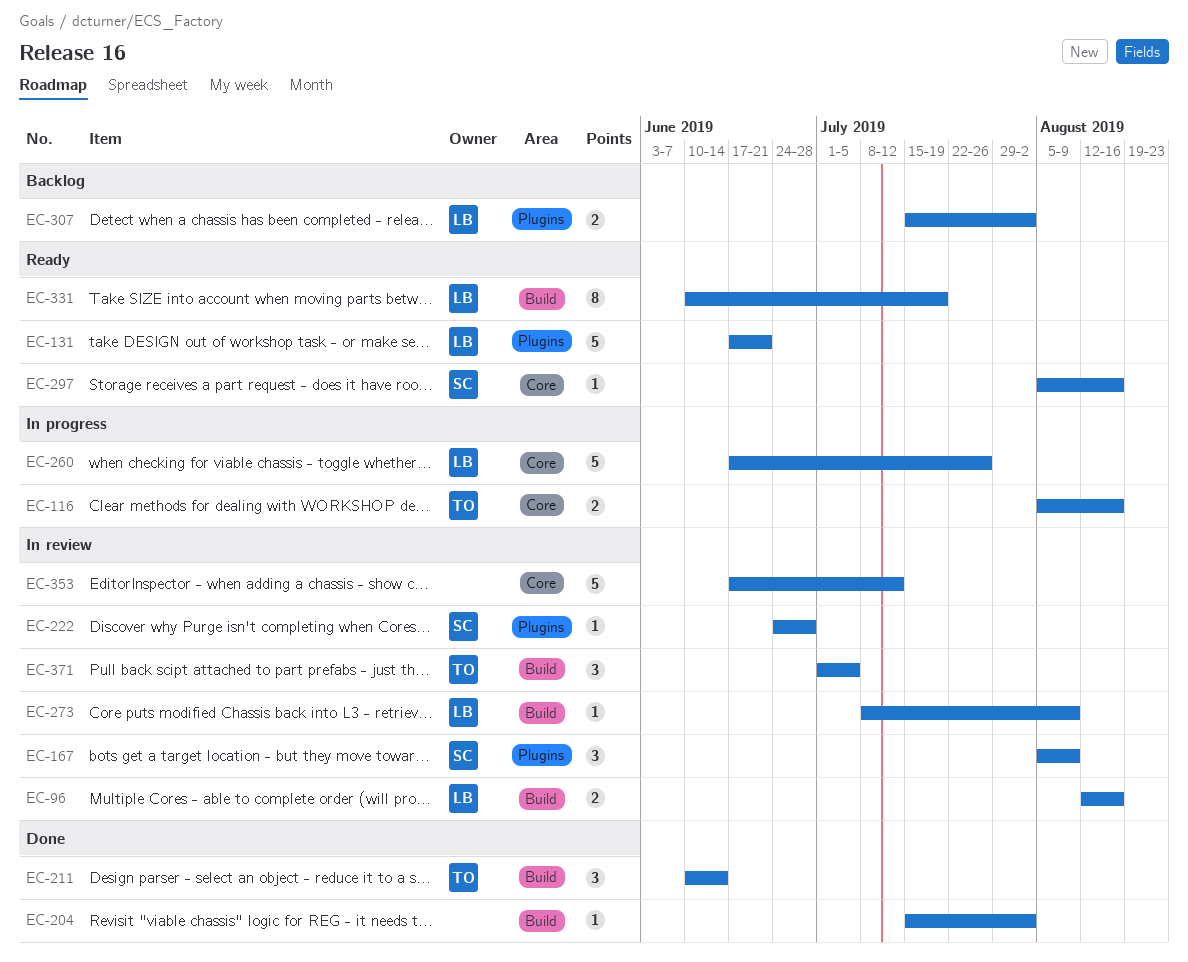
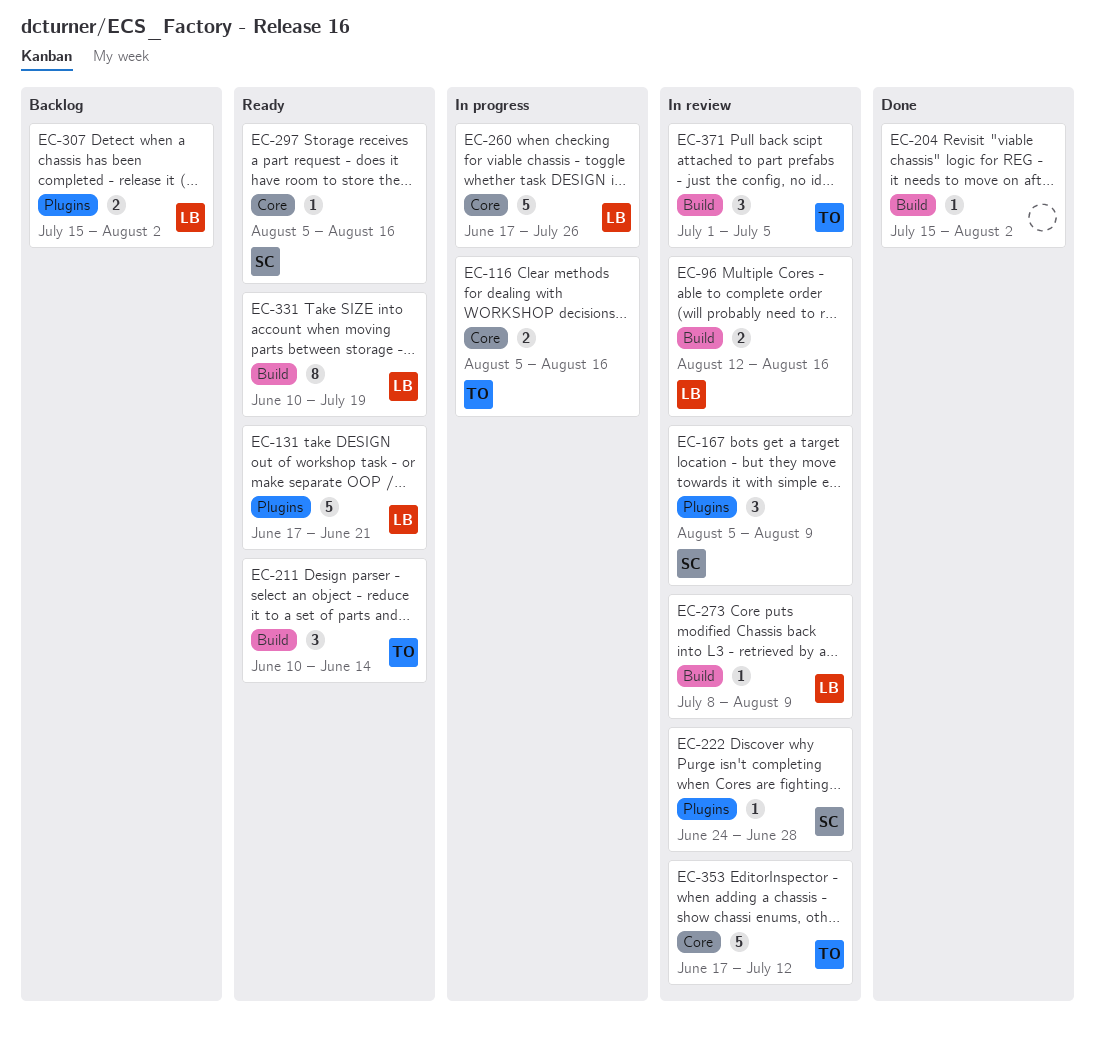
EC-211, status: Done -> Ready
EC-353, owner: none -> TO

